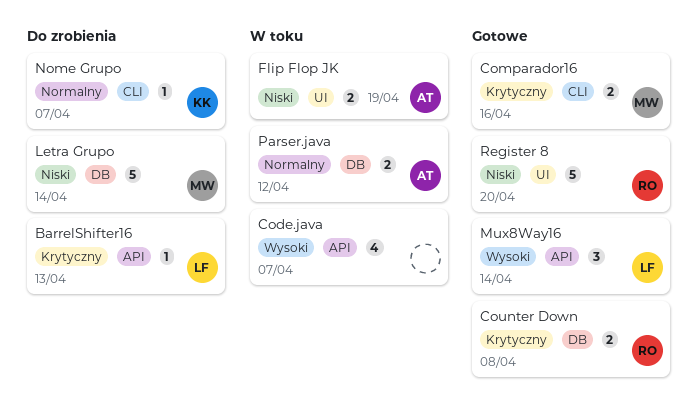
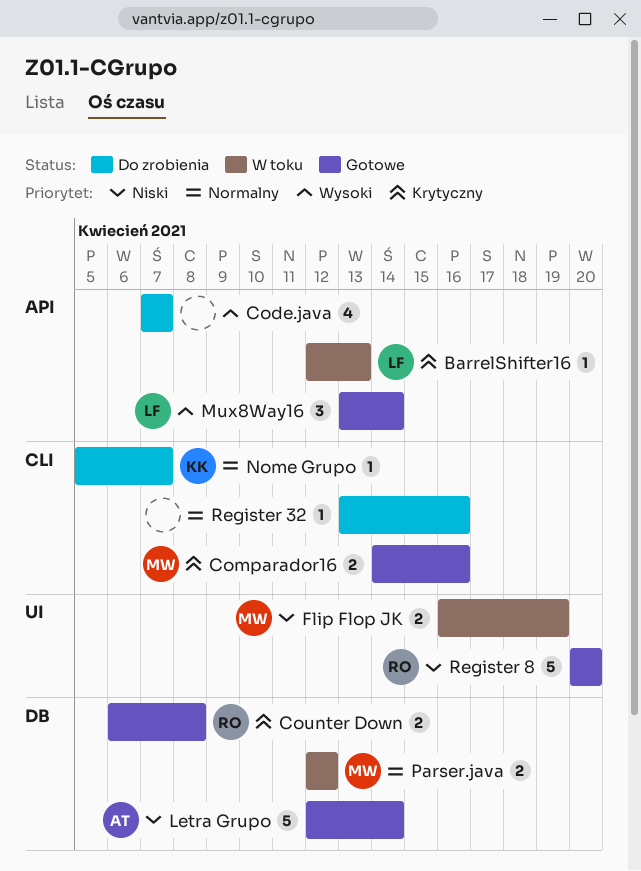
BarrelShifter16, status: Do zrobienia -> W toku
Code.java, status: W toku -> Do zrobienia
Flip Flop JK, owner: AT -> MW
Letra Grupo, status: Do zrobienia -> Gotowe
Letra Grupo, owner: MW -> AT
Parser.java, owner: AT -> MW
Register 32: none -> present

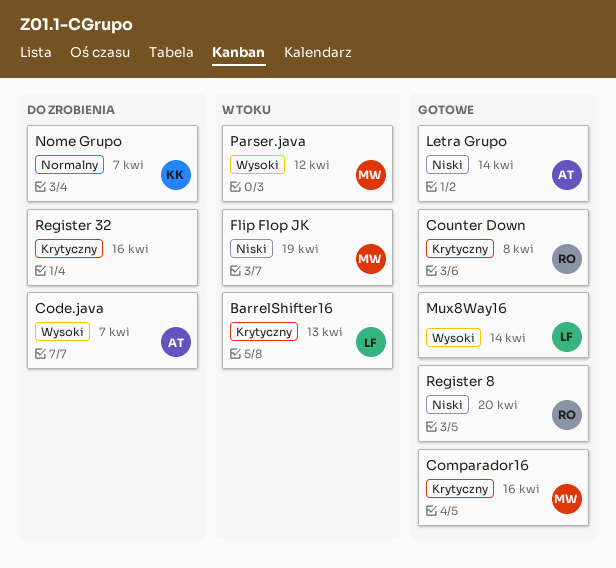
Code.java, owner: none -> AT
Parser.java, priority: Normalny -> Wysoki
Register 32, priority: Normalny -> Krytyczny

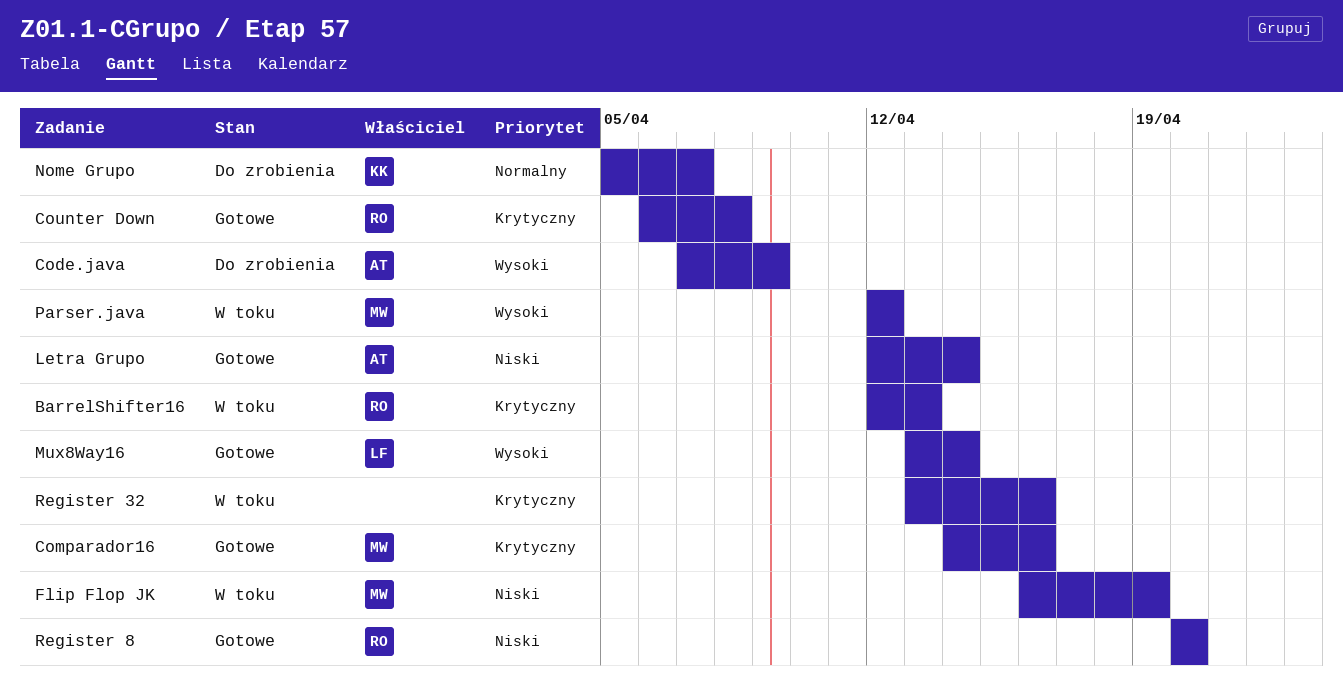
BarrelShifter16, owner: LF -> RO
Code.java, due: Apr 7 -> Apr 9
Register 32, status: Do zrobienia -> W toku

